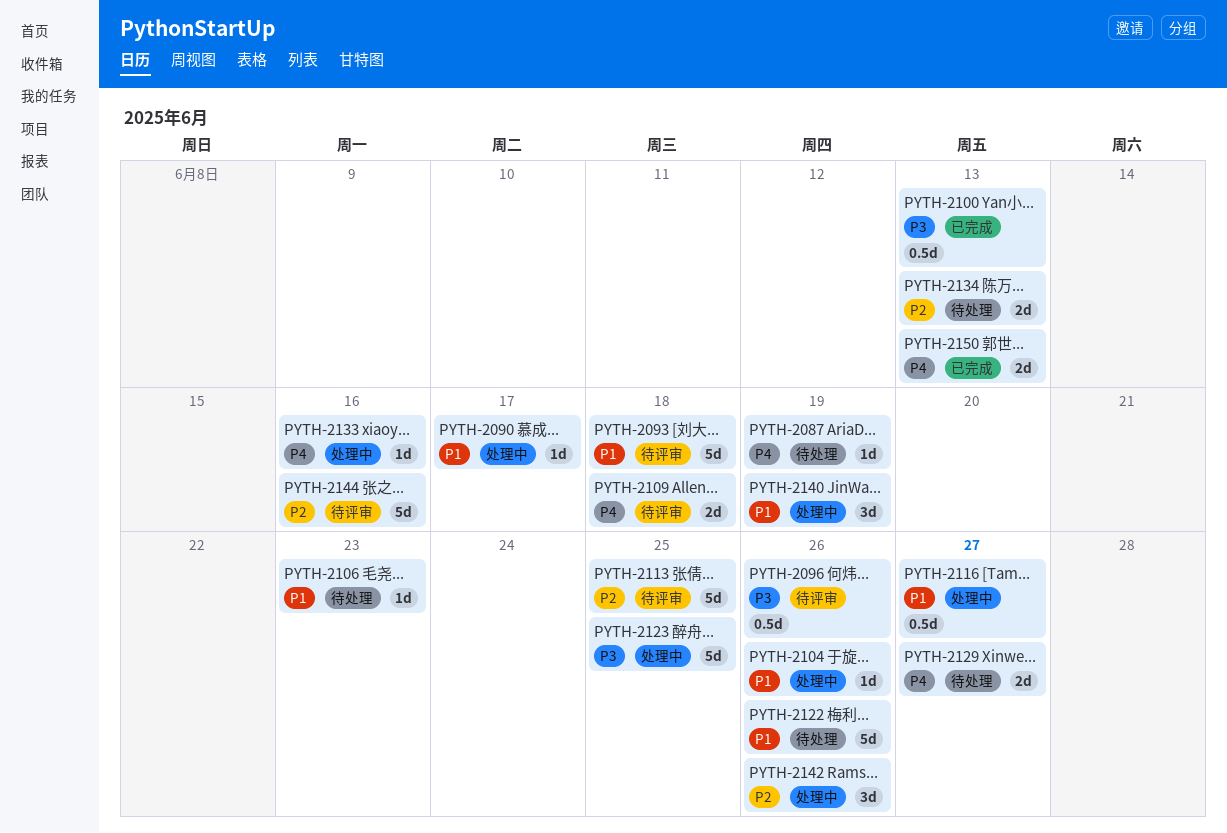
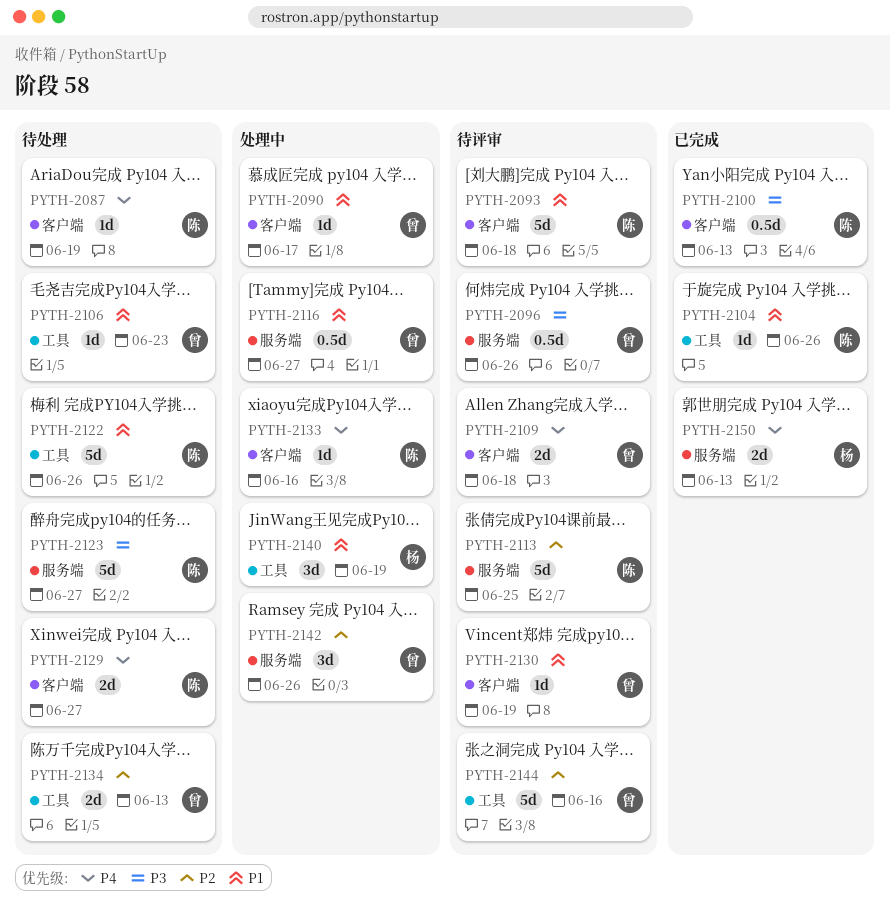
PYTH-2104, status: 处理中 -> 已完成
PYTH-2123, status: 处理中 -> 待处理
PYTH-2123, due: Jun 25 -> Jun 27
PYTH-2130: none -> present

